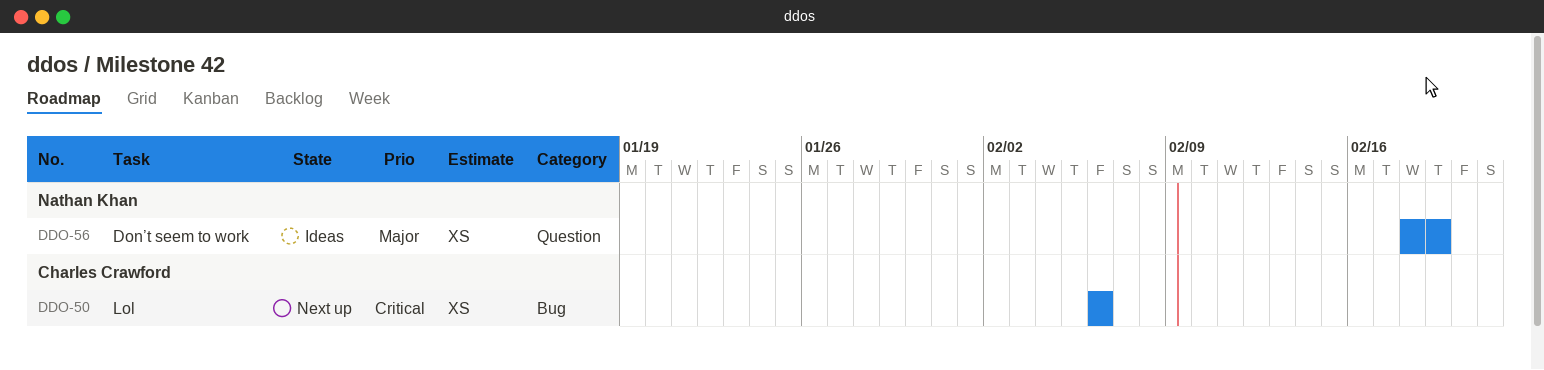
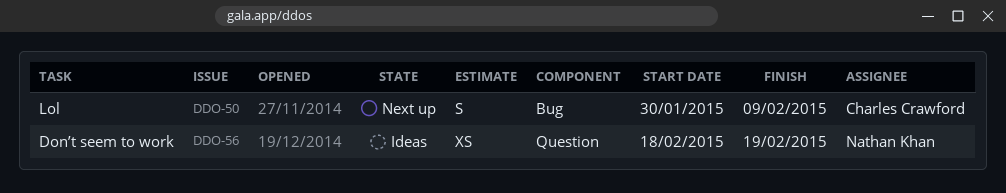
DDO-50, estimate: XS -> S
DDO-50, start: Feb 6 -> Jan 30
DDO-50, due: Feb 6 -> Feb 9

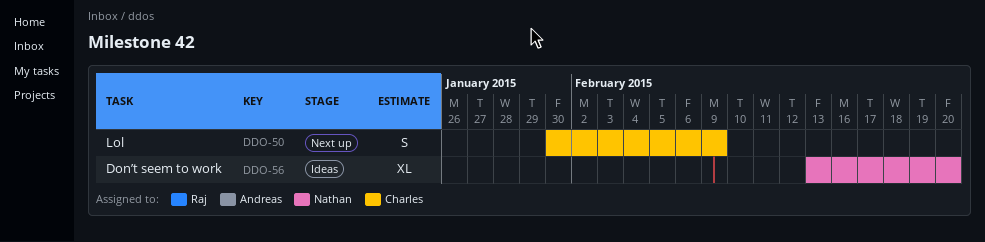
DDO-56, estimate: XS -> XL
DDO-56, start: Feb 18 -> Feb 13
DDO-56, due: Feb 19 -> Feb 20

